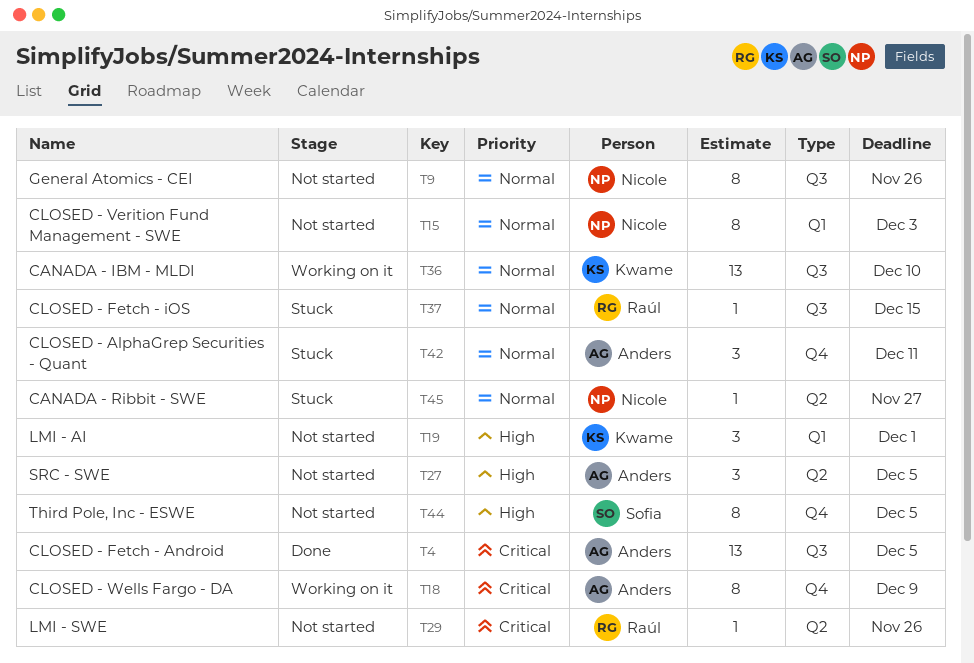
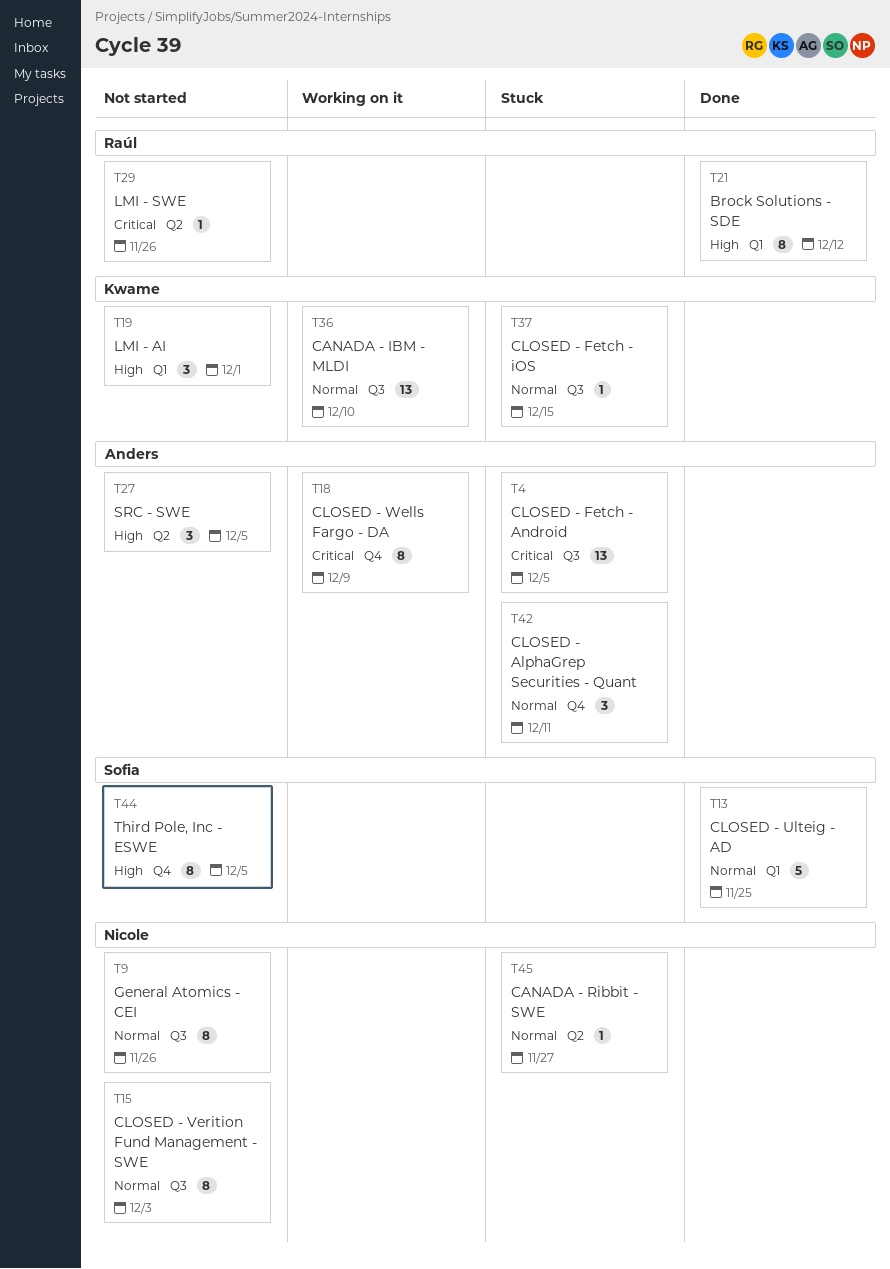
T4, status: Done -> Stuck
T13: none -> present
T15, label: Q1 -> Q3
T21: none -> present
T37, owner: Raúl -> Kwame

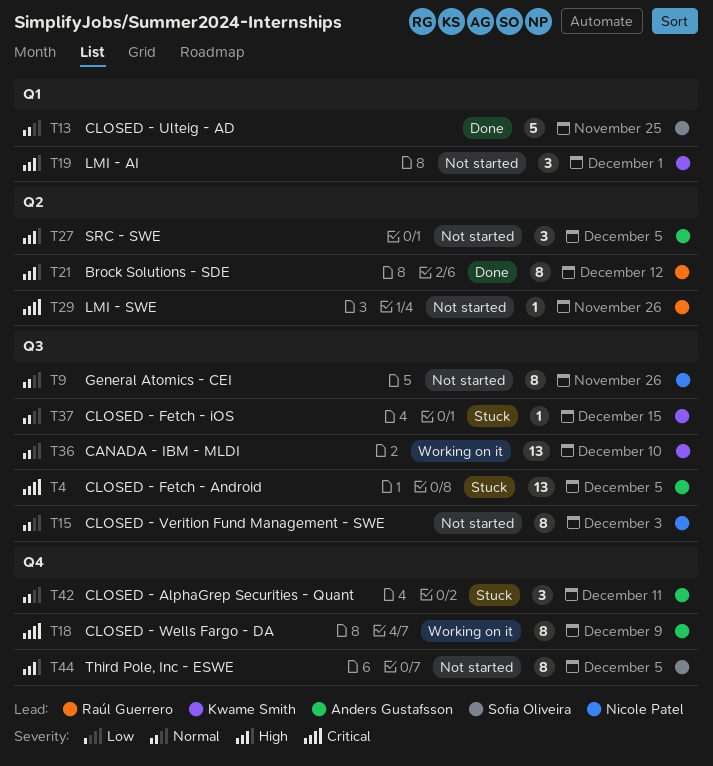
T21, label: Q1 -> Q2
T45: present -> none

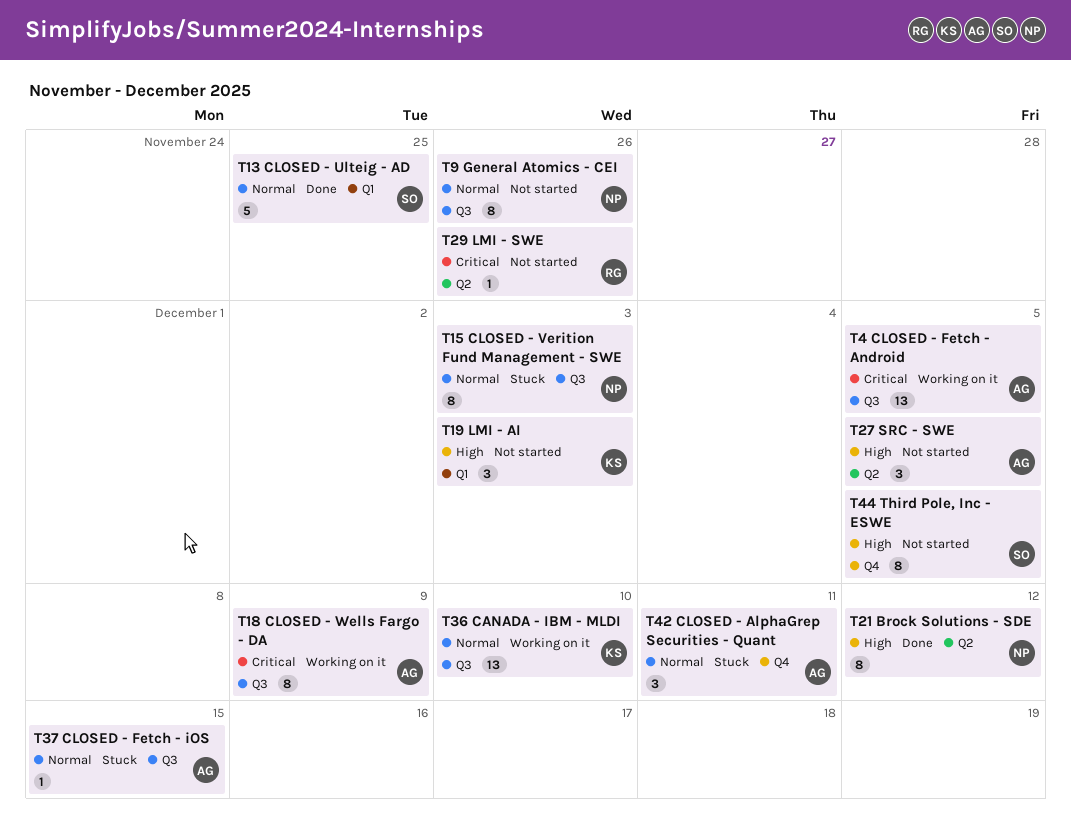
T4, status: Stuck -> Working on it
T15, status: Not started -> Stuck
T18, label: Q4 -> Q3
T19, due: Dec 1 -> Dec 3
T21, owner: Raúl Guerrero -> Nicole Patel
T37, owner: Kwame Smith -> Anders Gustafsson

